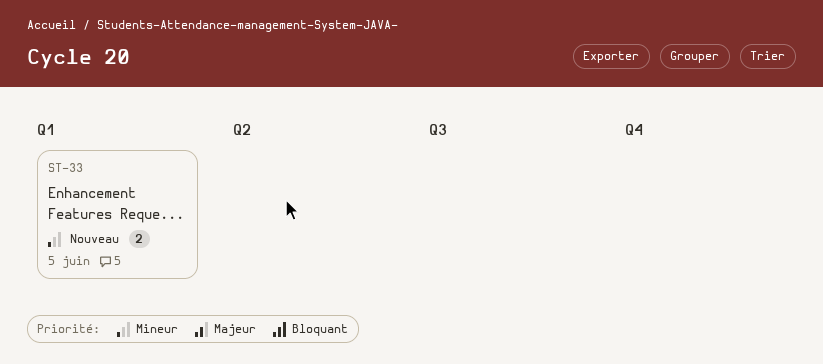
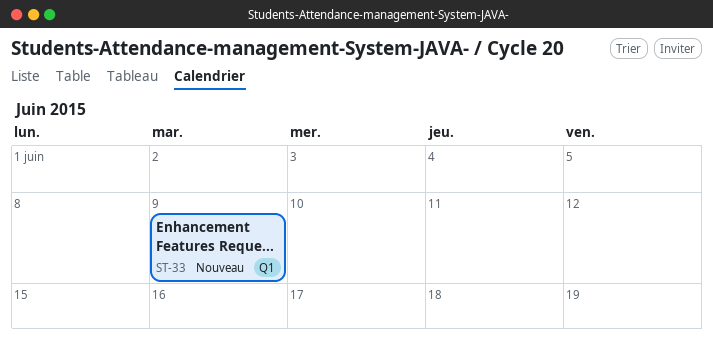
ST-33, due: Jun 5 -> Jun 9

